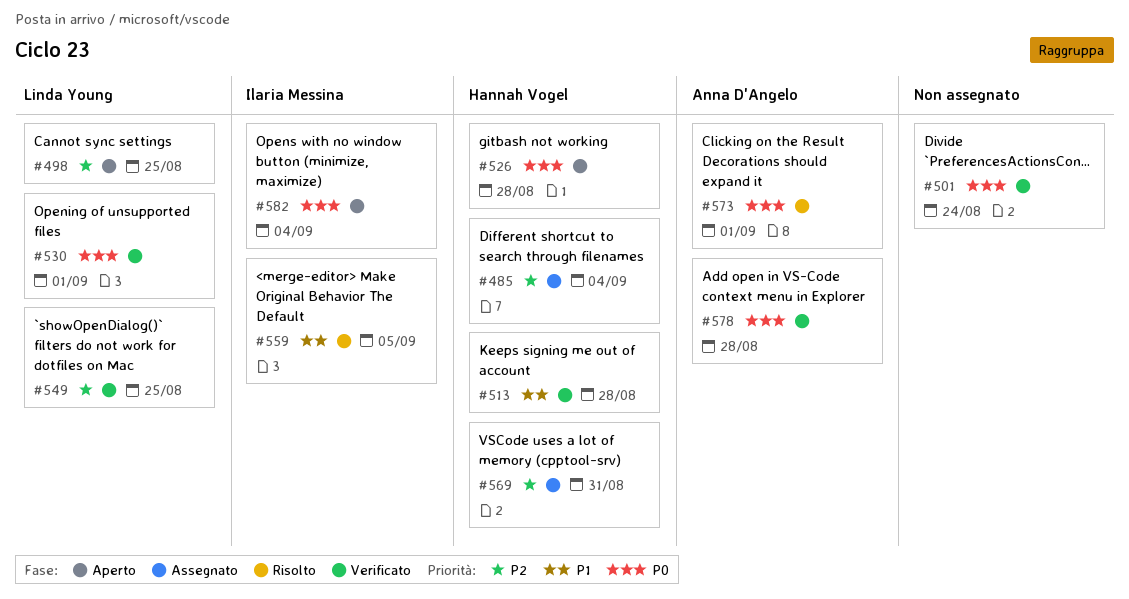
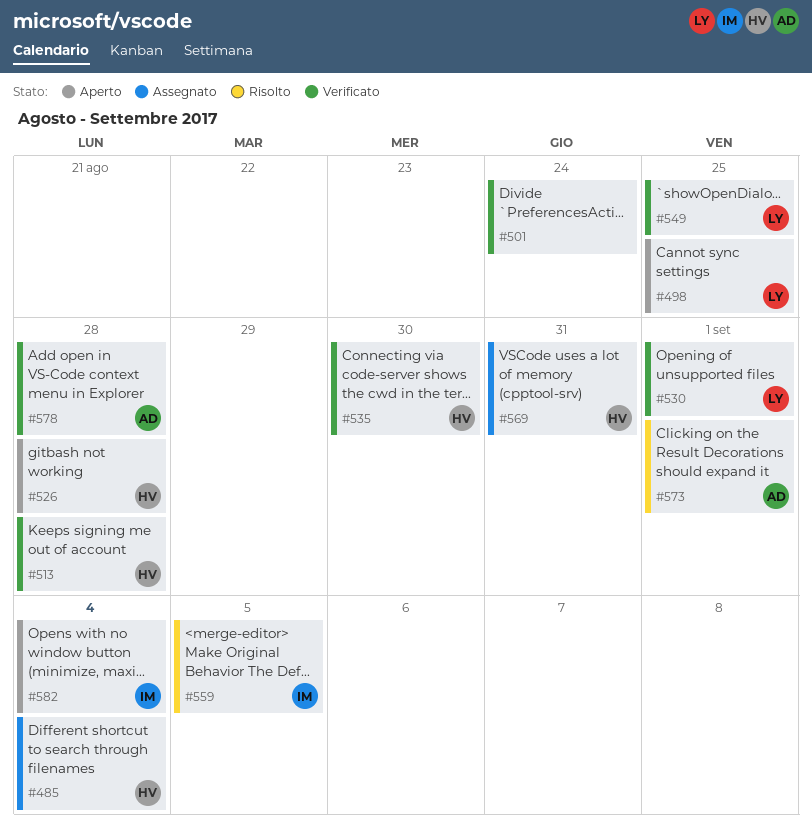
#535: none -> present

